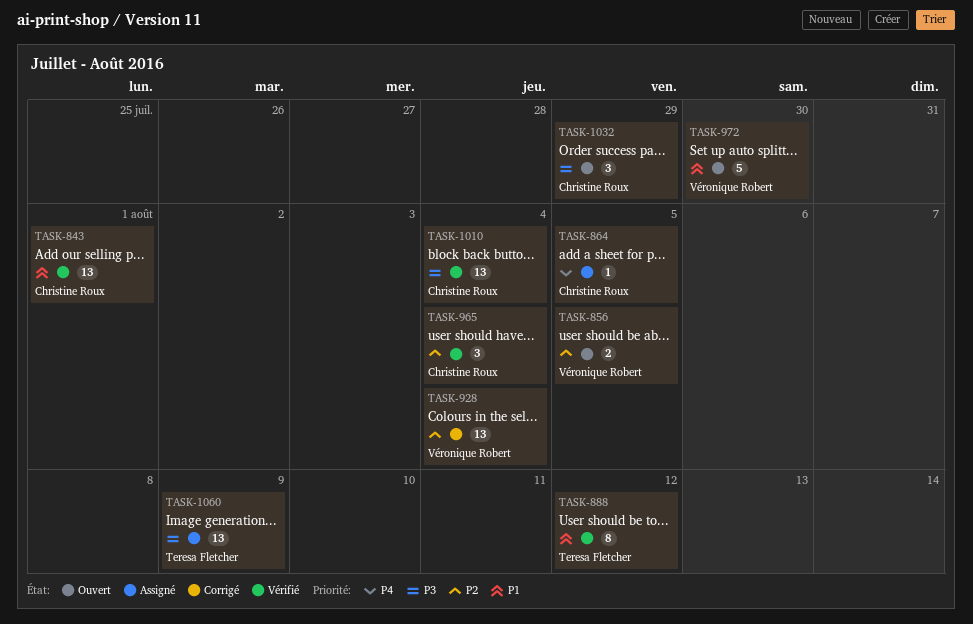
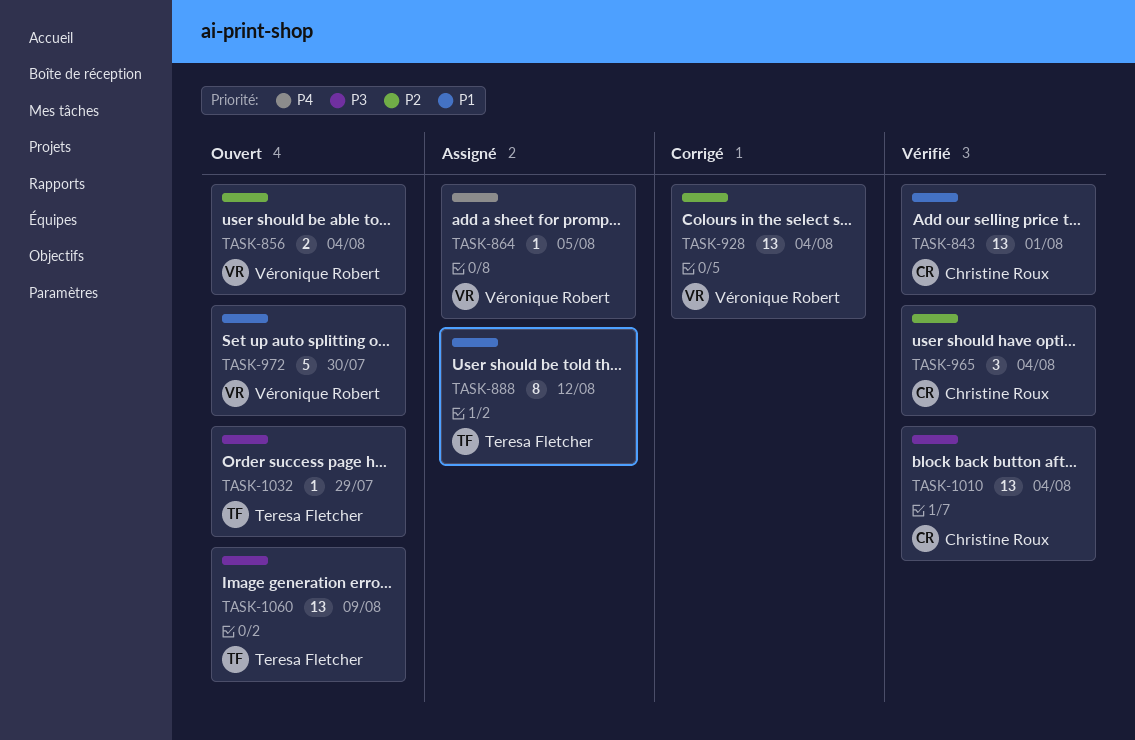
TASK-856, due: Aug 5 -> Aug 4
TASK-864, owner: Christine Roux -> Véronique Robert
TASK-888, status: Vérifié -> Assigné
TASK-1032, owner: Christine Roux -> Teresa Fletcher
TASK-1032, estimate: 3 -> 1
TASK-1060, status: Assigné -> Ouvert

